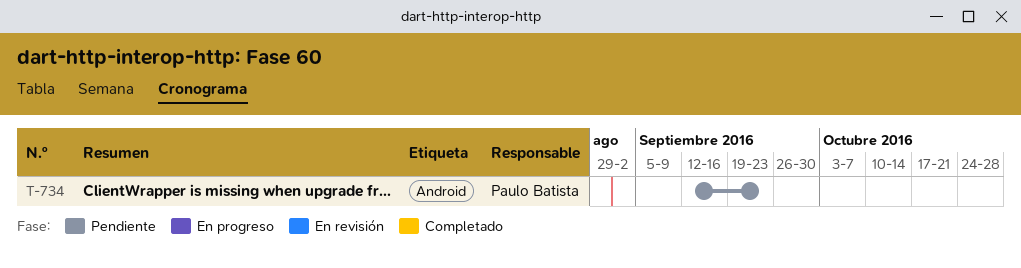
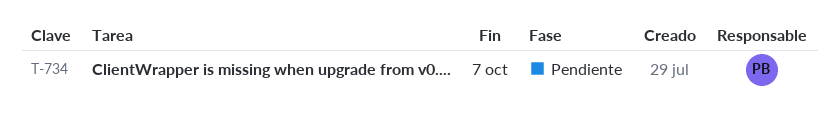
T-734, due: Sep 23 -> Oct 7

